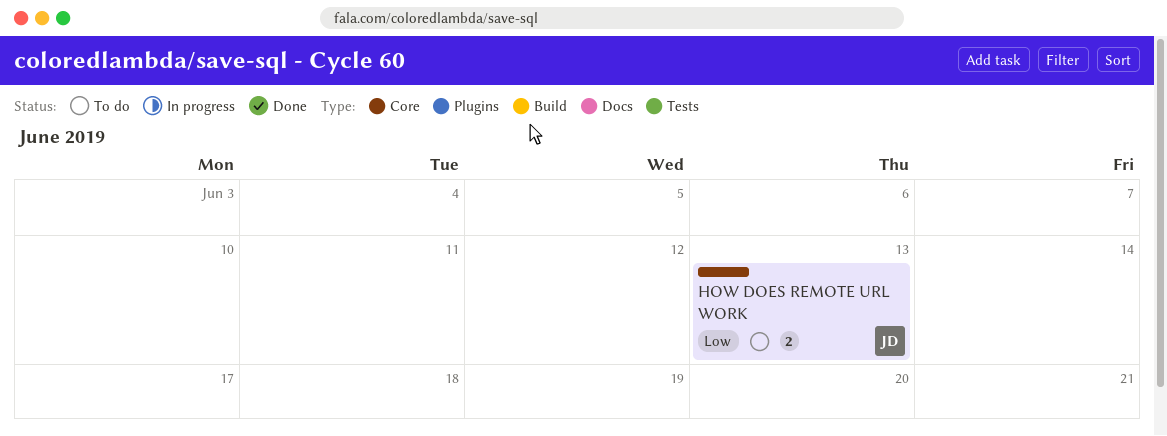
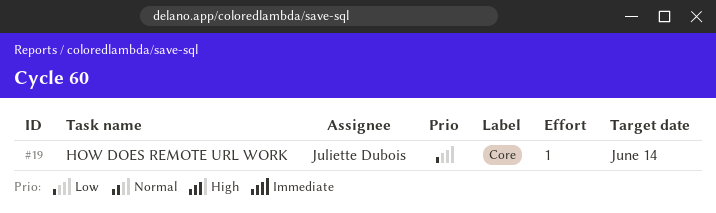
HOW DOES REMOTE URL WORK, estimate: 2 -> 1
HOW DOES REMOTE URL WORK, due: Jun 13 -> Jun 14

